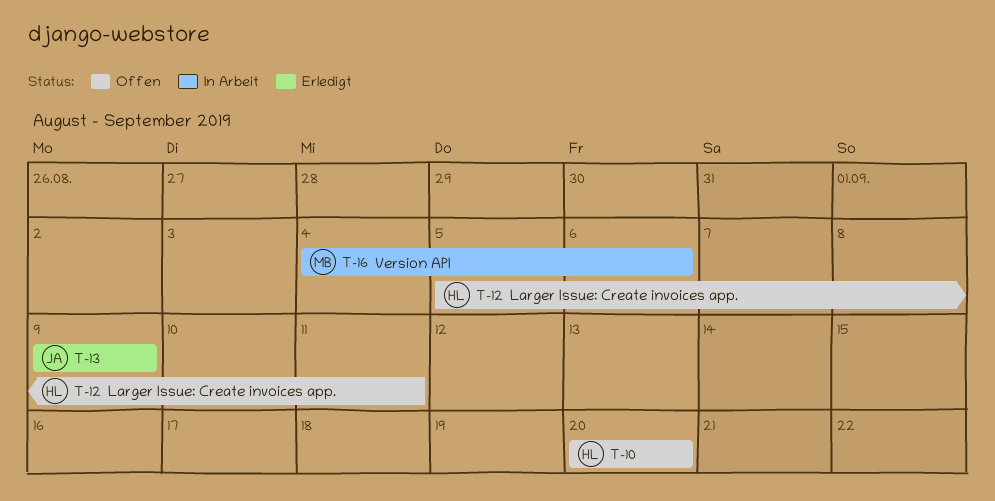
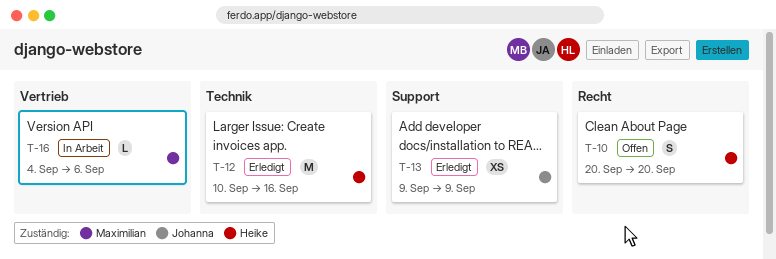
T-12, status: Offen -> Erledigt
T-12, start: Sep 5 -> Sep 10
T-12, due: Sep 11 -> Sep 16

